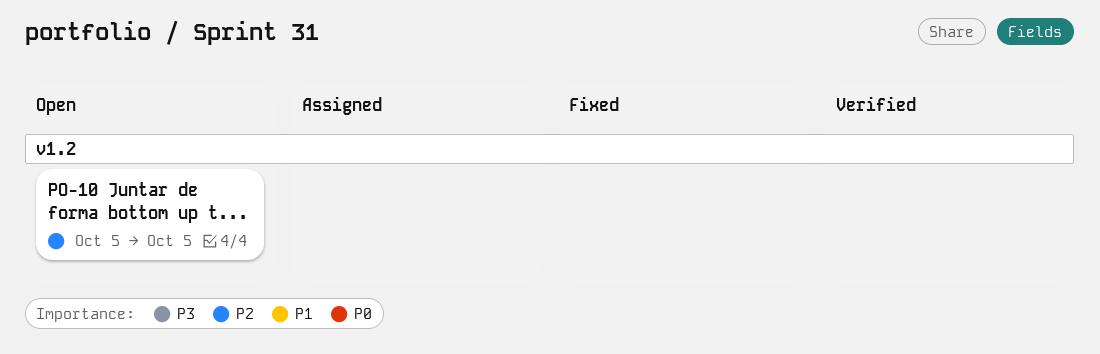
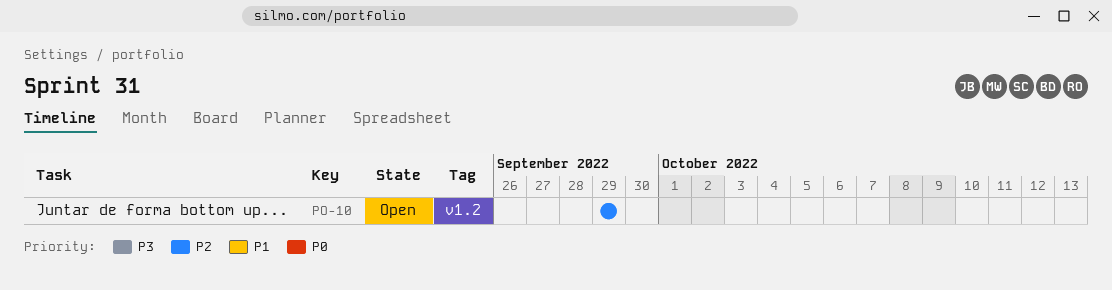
PO-10, start: Oct 5 -> Sep 29
PO-10, due: Oct 5 -> Sep 29

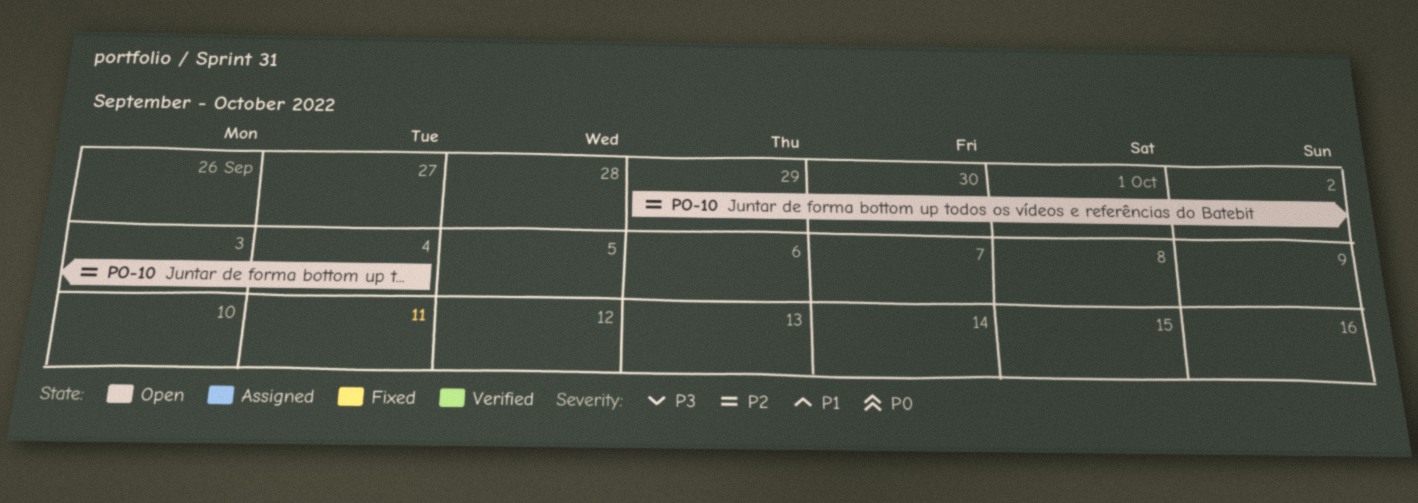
PO-10, due: Sep 29 -> Oct 4

